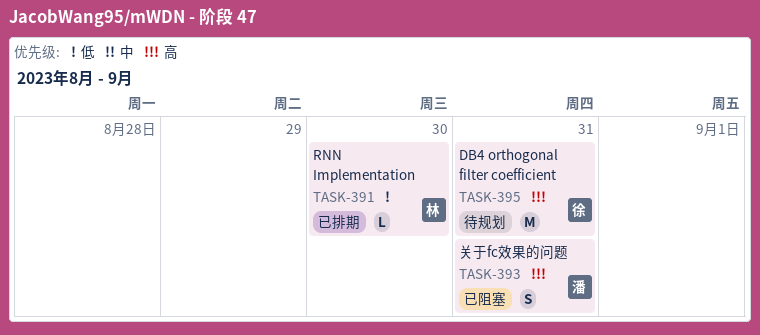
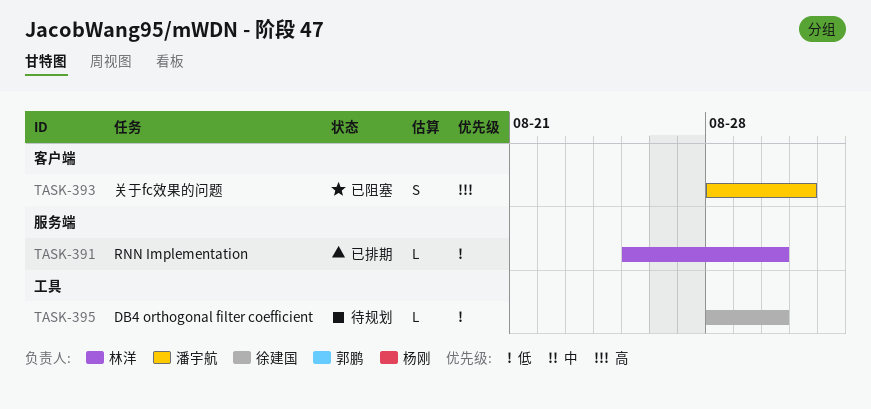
TASK-395, priority: 高 -> 低
TASK-395, estimate: M -> L
TASK-395, due: Aug 31 -> Aug 30

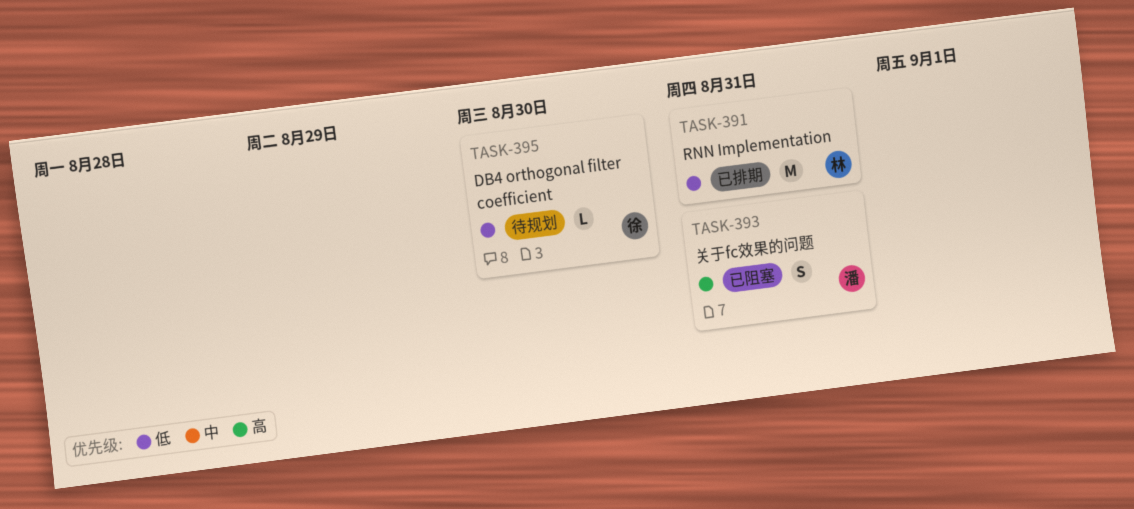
TASK-391, estimate: L -> M
TASK-391, due: Aug 30 -> Aug 31

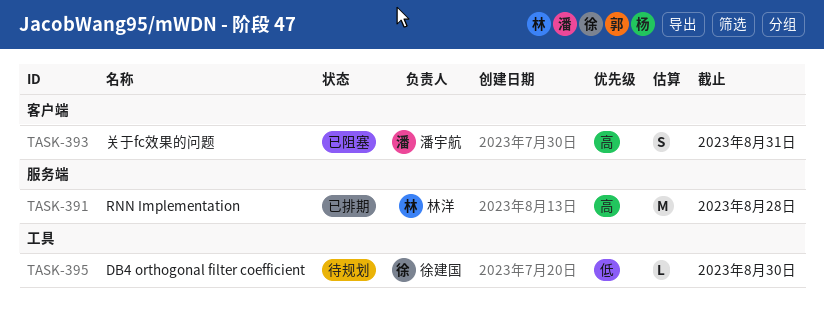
TASK-391, priority: 低 -> 高
TASK-391, due: Aug 31 -> Aug 28

